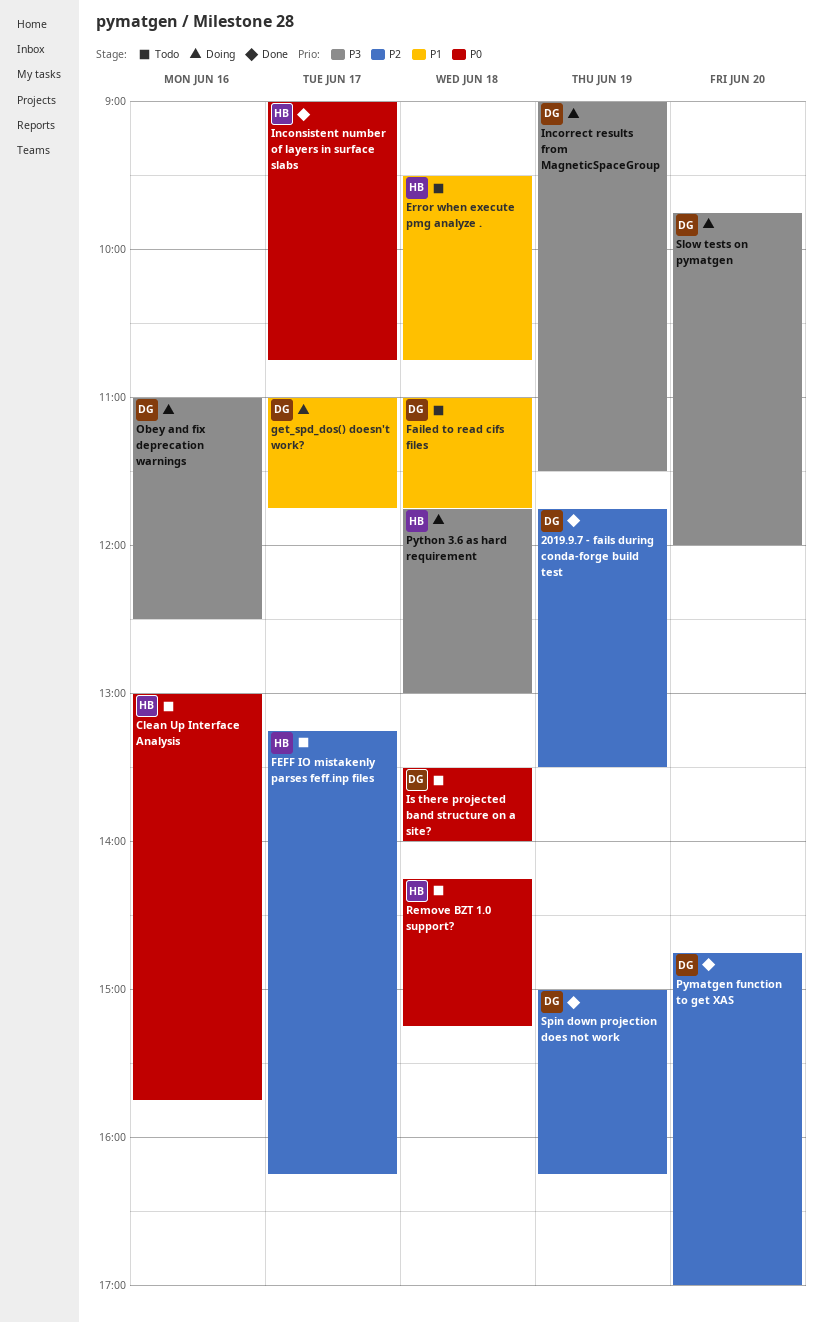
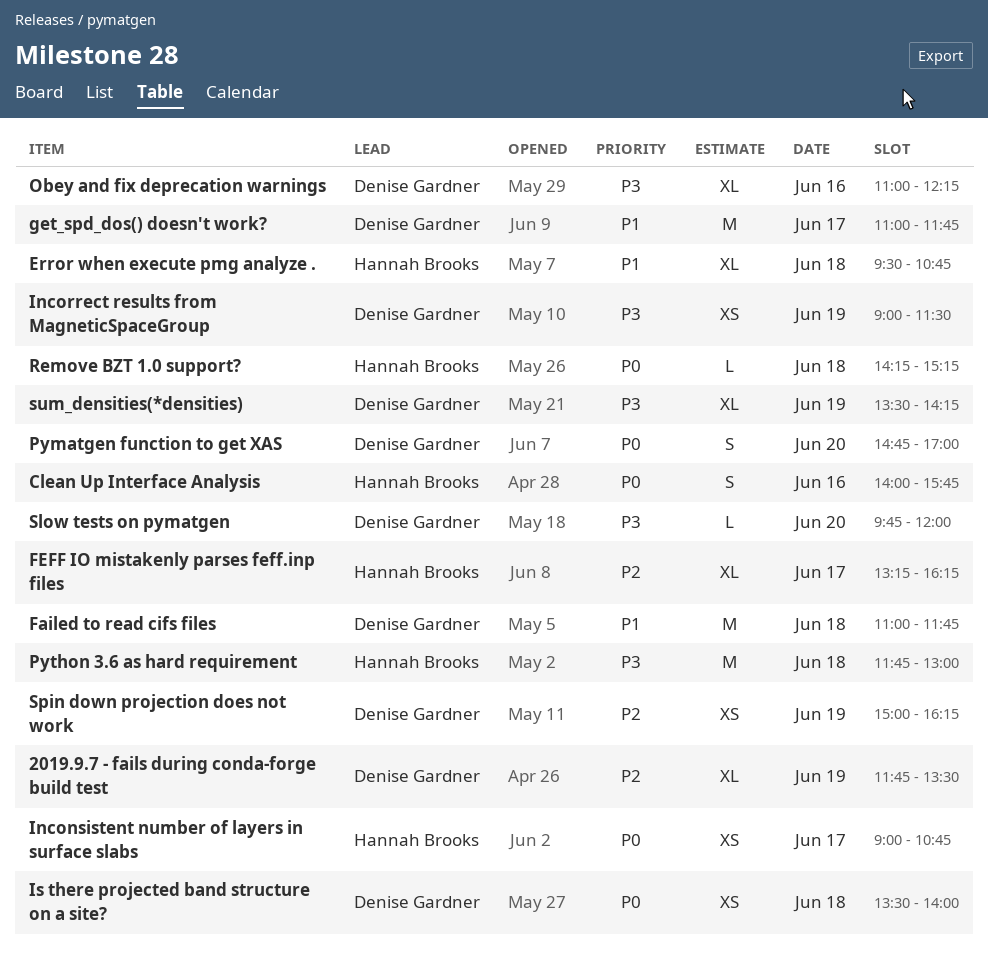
Clean Up Interface Analysis, begins: 13:00 -> 14:00
Obey and fix deprecation warnings, ends: 12:30 -> 12:15
Pymatgen function to get XAS, priority: P2 -> P0
sum_densities(*densities): none -> present

